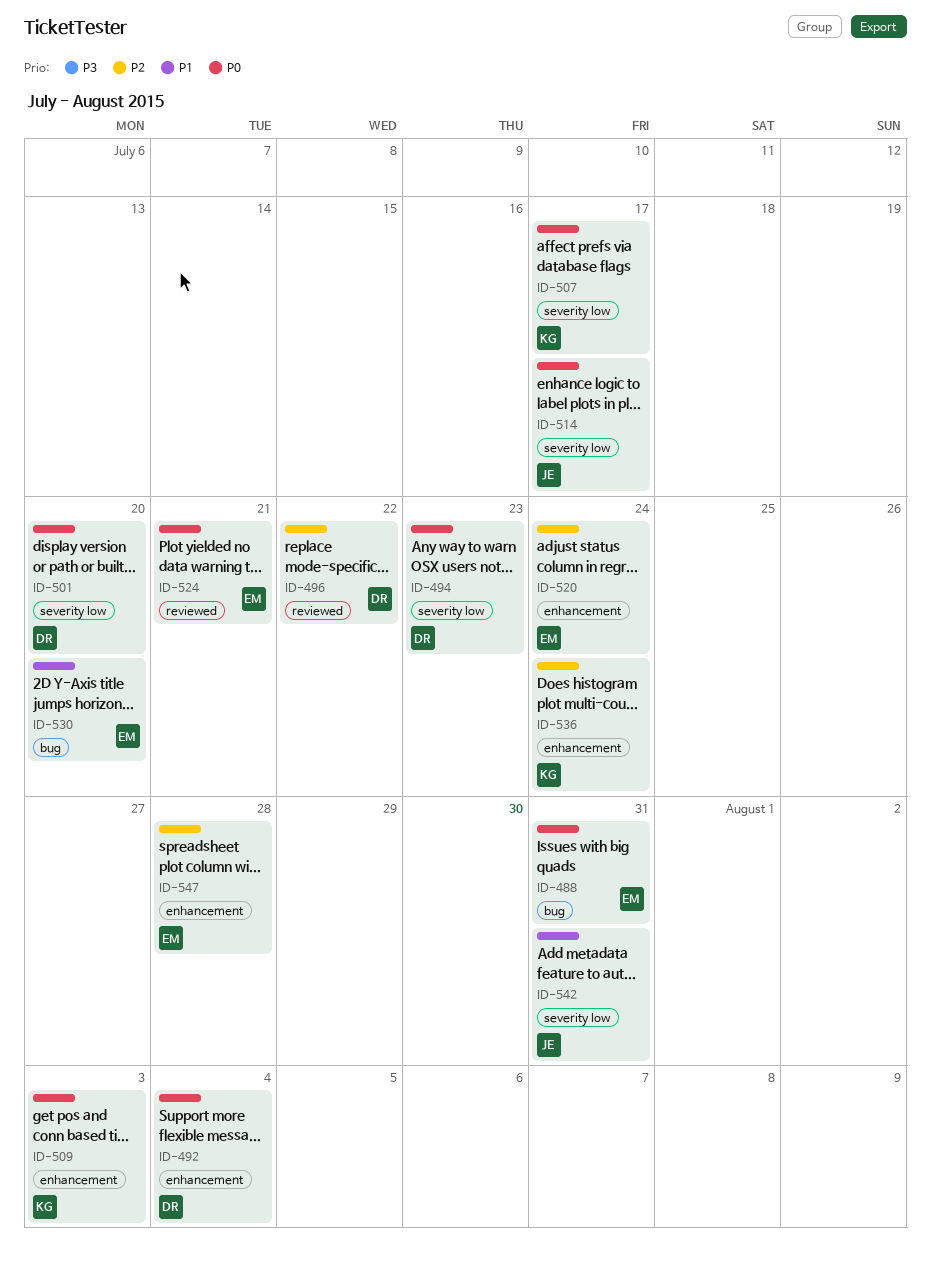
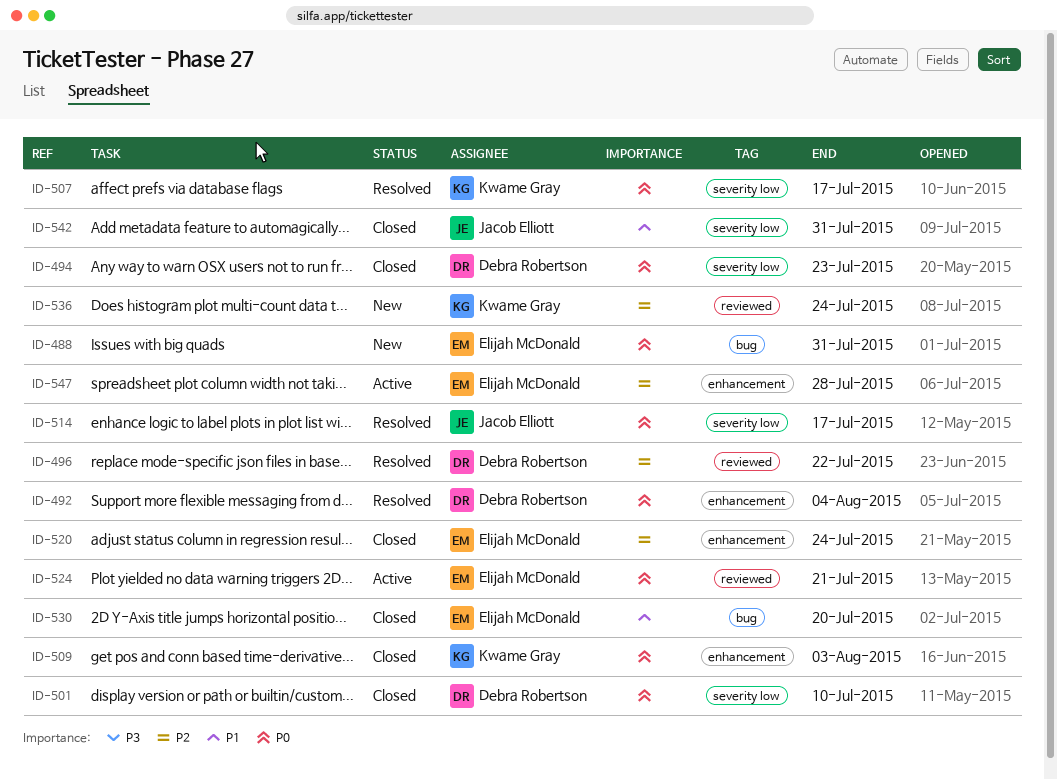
ID-501, due: Jul 20 -> Jul 10
ID-536, label: enhancement -> reviewed

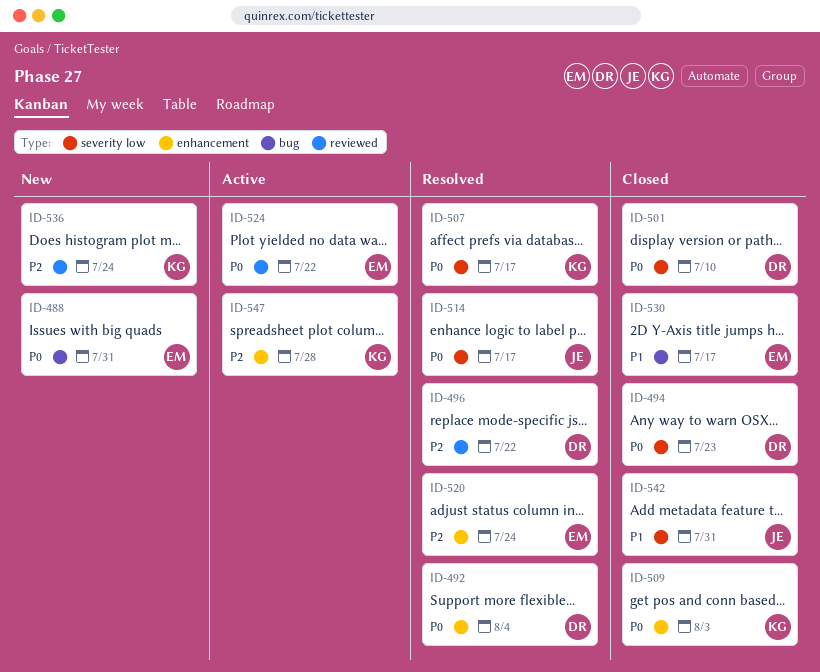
ID-520, status: Closed -> Resolved
ID-524, due: Jul 21 -> Jul 22
ID-530, due: Jul 20 -> Jul 17
ID-547, owner: Elijah McDonald -> Kwame Gray

